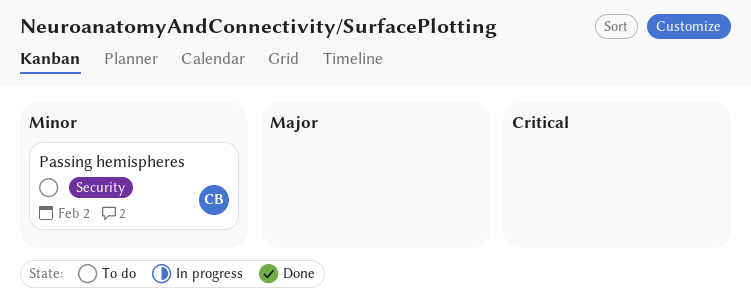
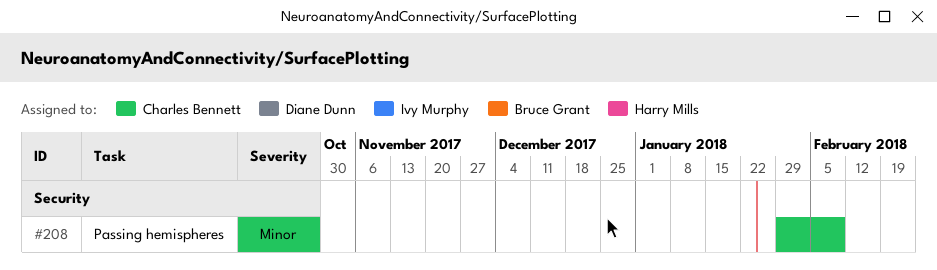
Passing hemispheres, due: Feb 2 -> Feb 9

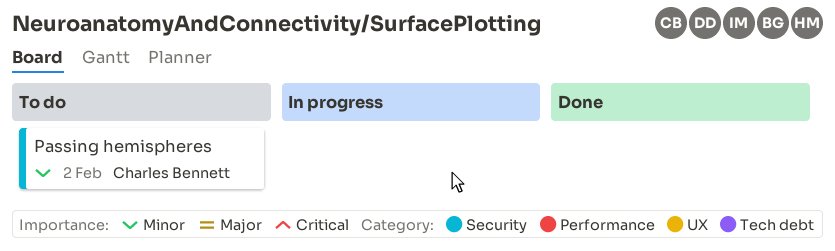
Passing hemispheres, due: Feb 9 -> Feb 2

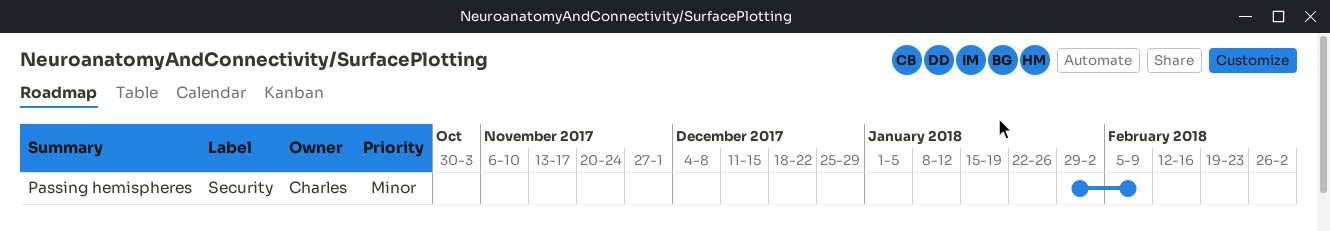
Passing hemispheres, due: Feb 2 -> Feb 9

